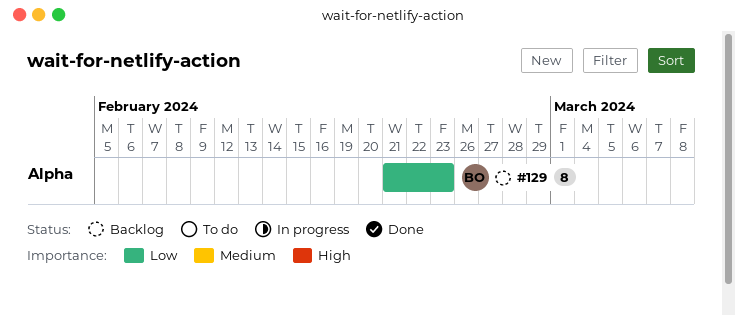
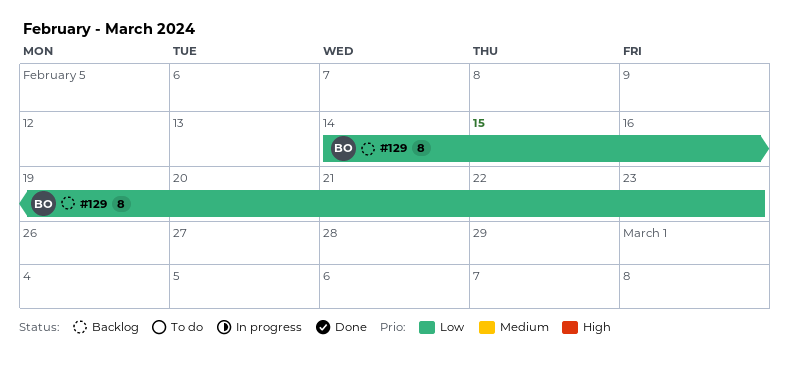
#129, start: Feb 21 -> Feb 14

